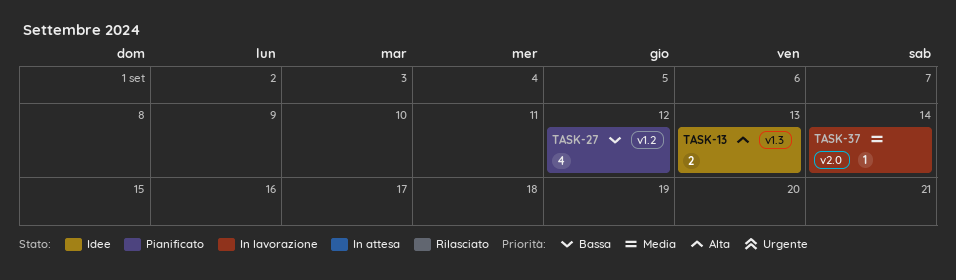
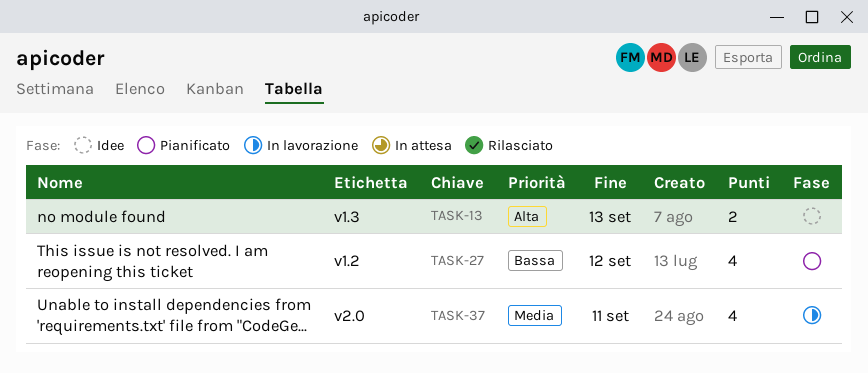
TASK-37, estimate: 1 -> 4
TASK-37, due: Sep 14 -> Sep 11

